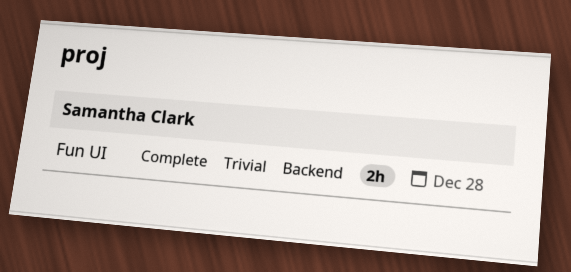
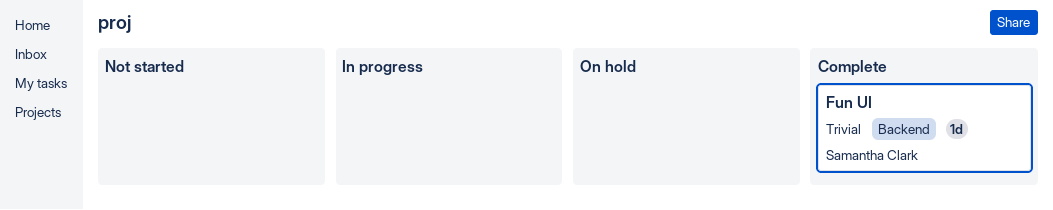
Fun UI, estimate: 2h -> 1d

